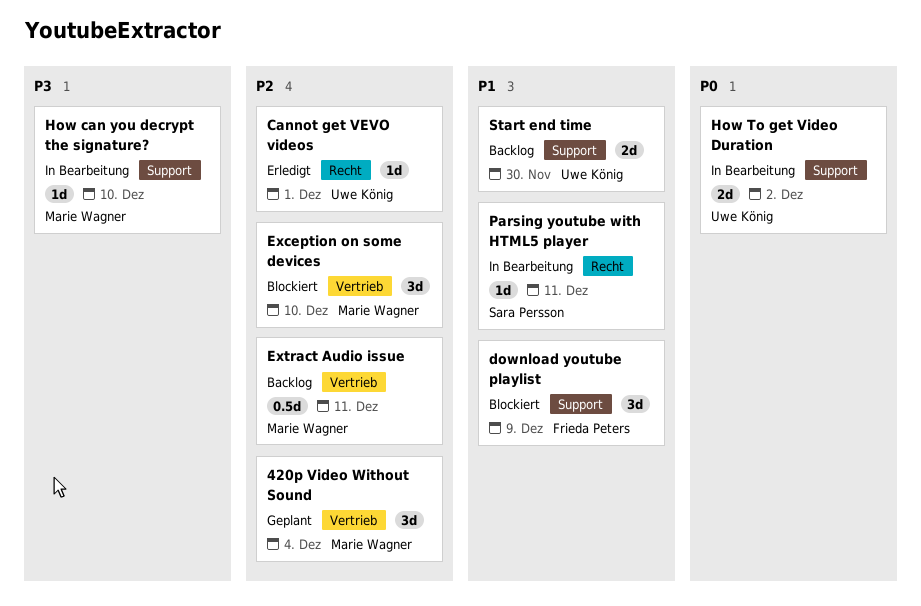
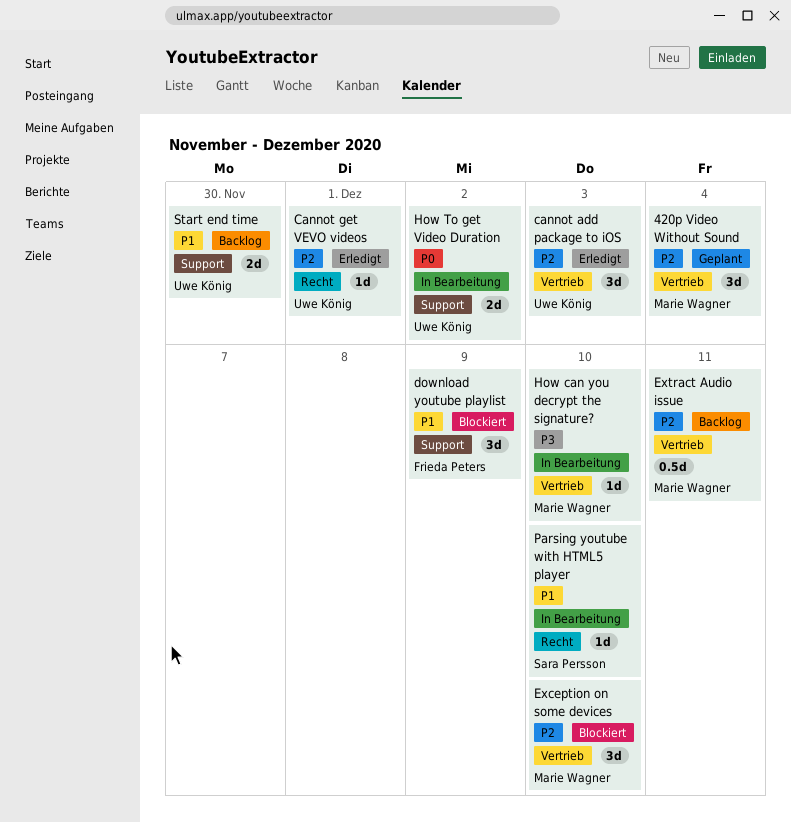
cannot add package to iOS: none -> present
How can you decrypt the signature?, label: Support -> Vertrieb
Parsing youtube with HTML5 player, due: Dec 11 -> Dec 10

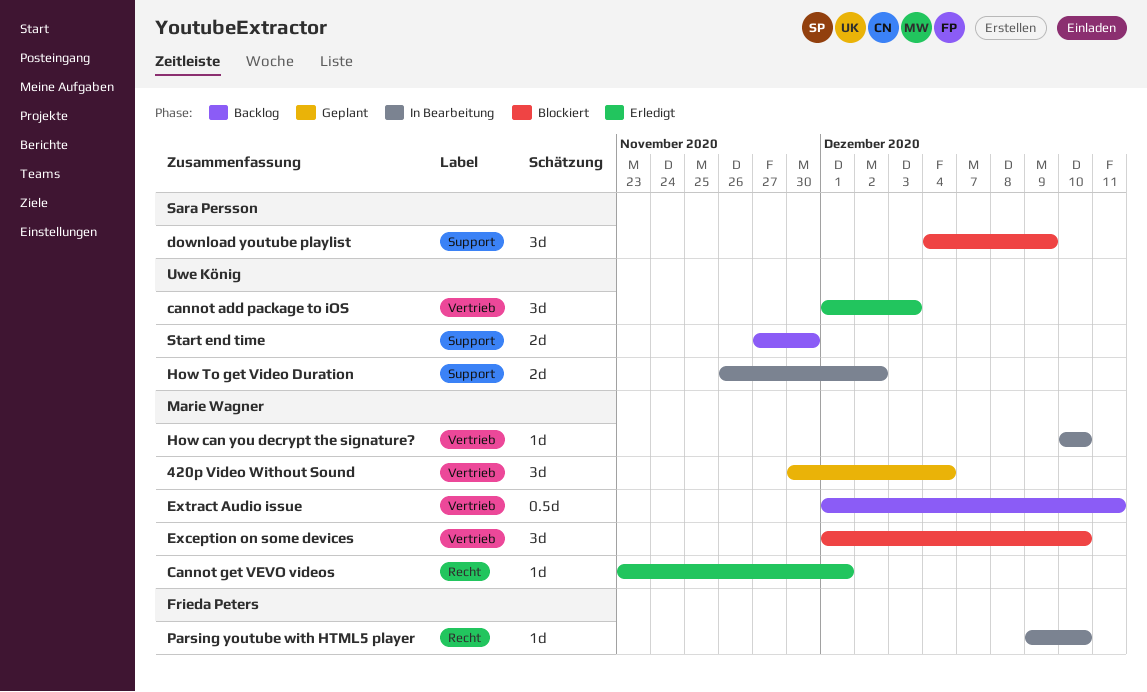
Cannot get VEVO videos, owner: Uwe König -> Marie Wagner
download youtube playlist, owner: Frieda Peters -> Sara Persson
Parsing youtube with HTML5 player, owner: Sara Persson -> Frieda Peters

